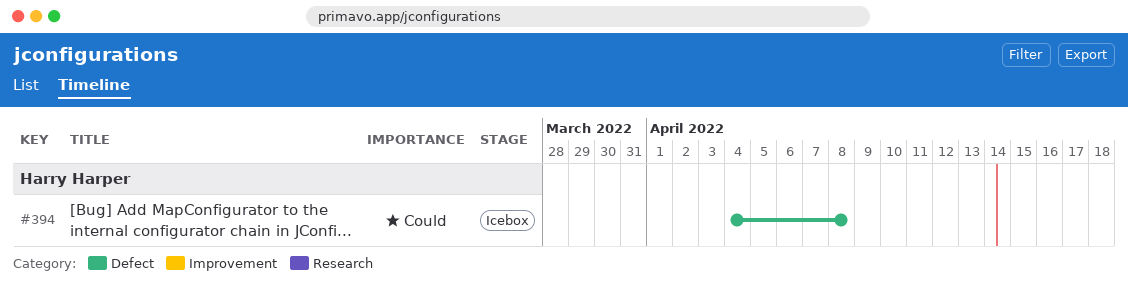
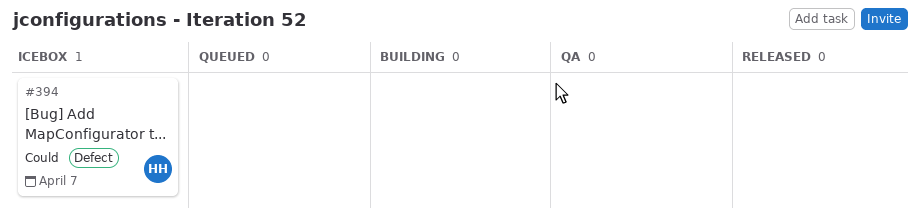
#394, due: Apr 8 -> Apr 7

